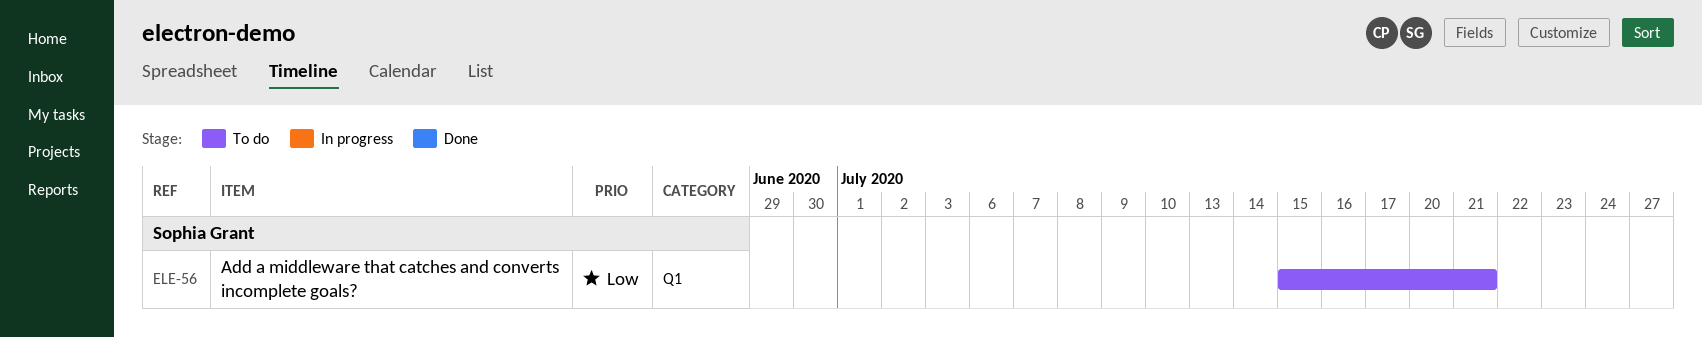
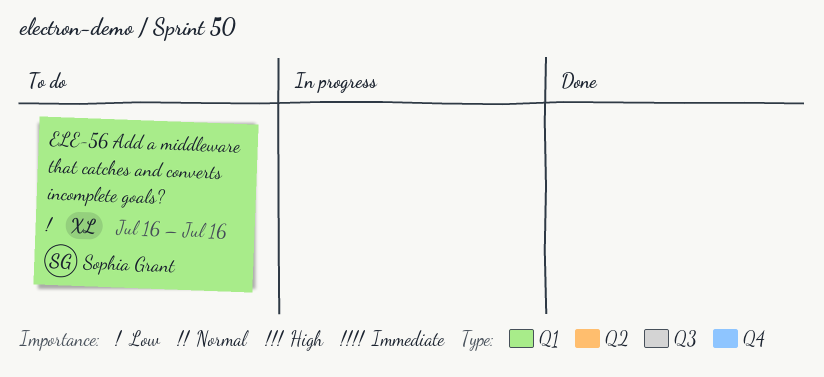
ELE-56, start: Jul 15 -> Jul 16
ELE-56, due: Jul 21 -> Jul 16

